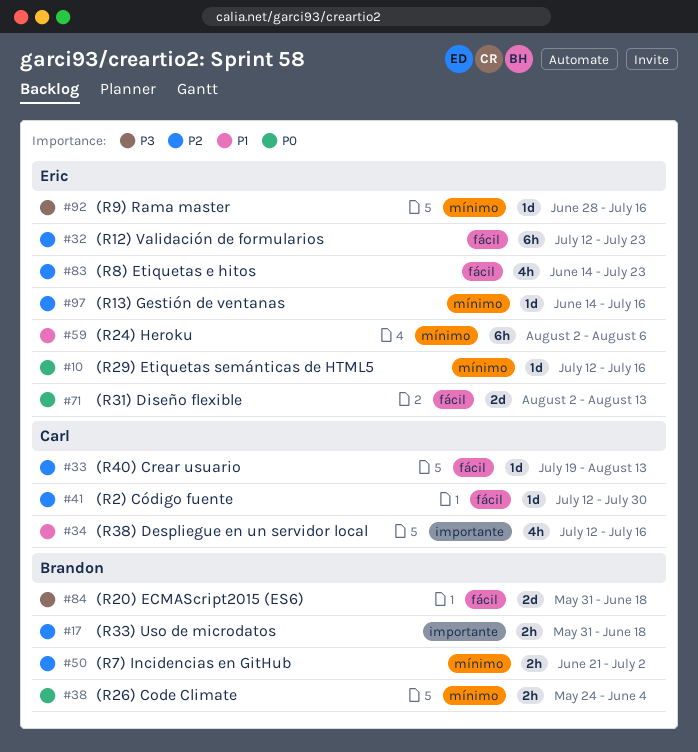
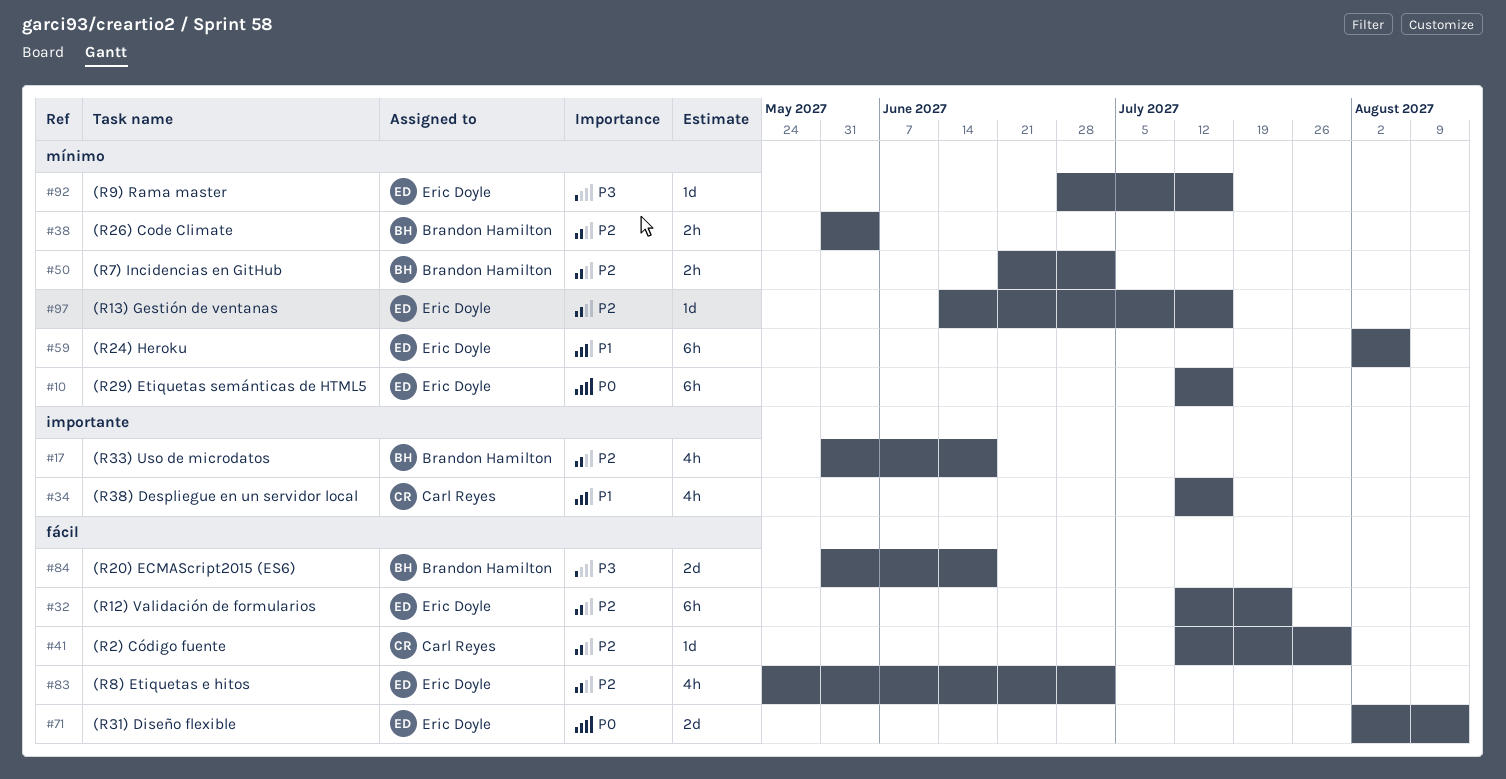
#10, estimate: 1d -> 6h
#17, estimate: 2h -> 4h
#33: present -> none
#38, priority: P0 -> P2
#38, start: May 24 -> May 31
#83, start: Jun 14 -> May 24
#83, due: Jul 23 -> Jul 2

